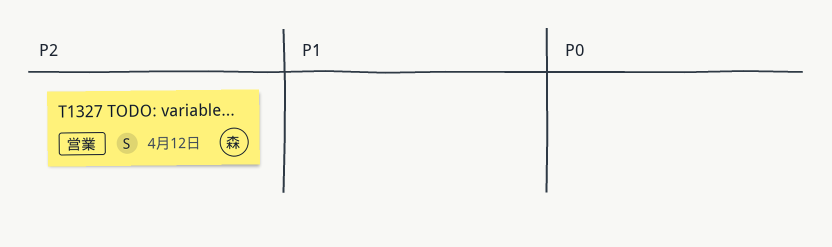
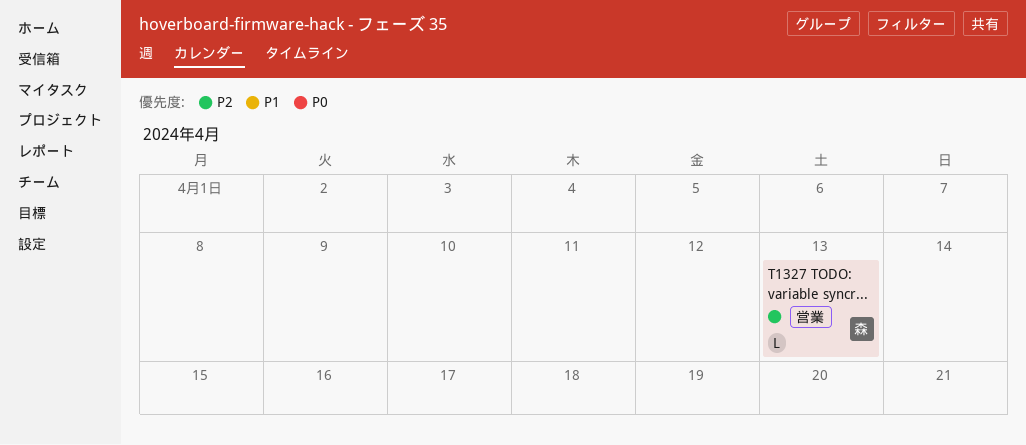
T1327, estimate: S -> L
T1327, due: Apr 12 -> Apr 13

